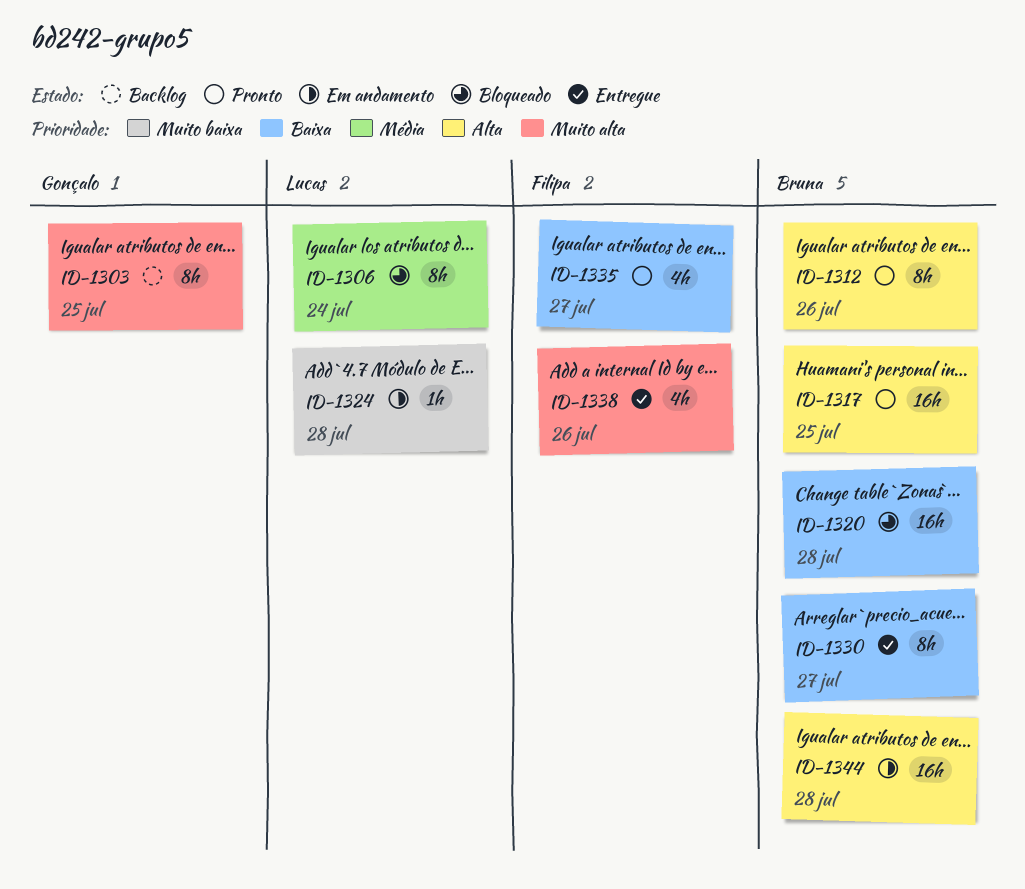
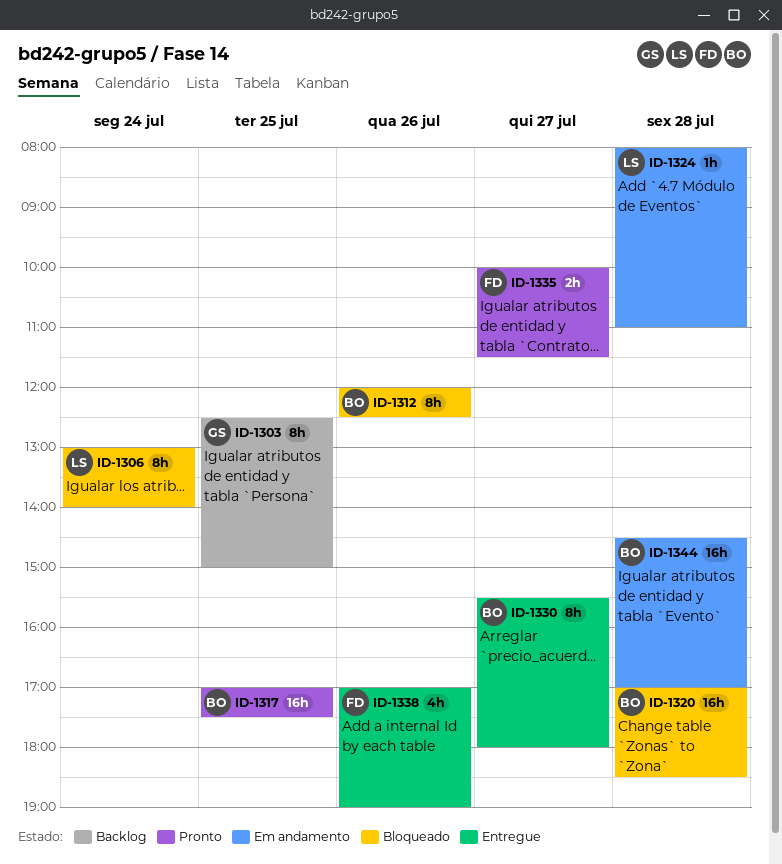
ID-1312, status: Pronto -> Bloqueado
ID-1335, estimate: 4h -> 2h

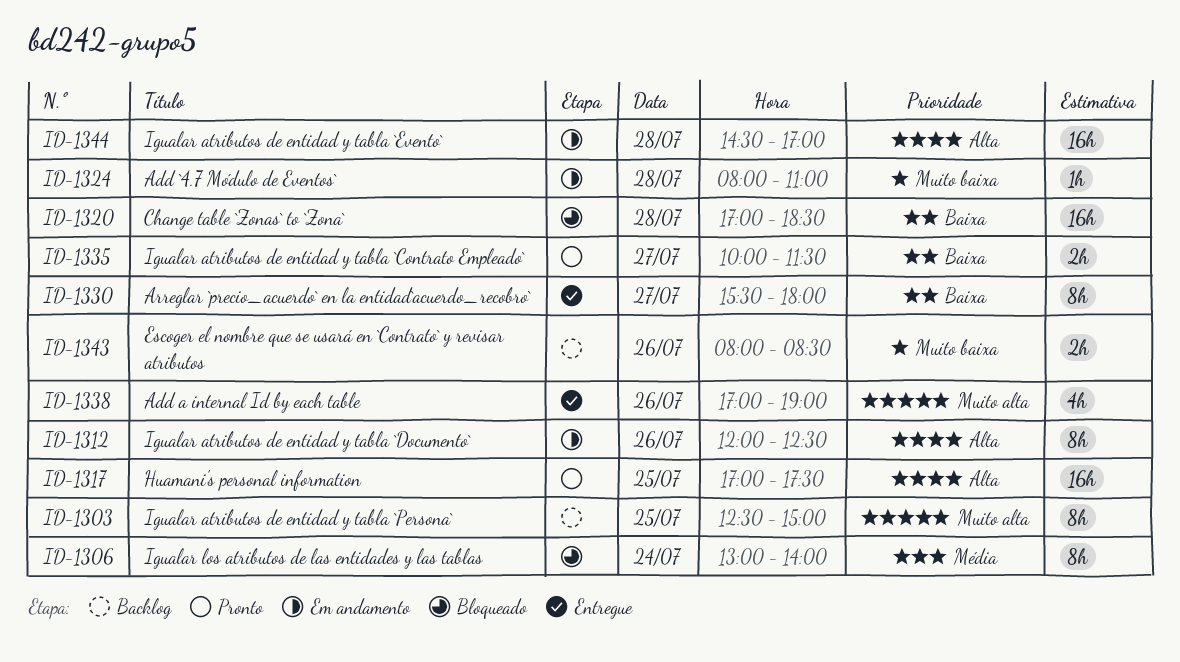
ID-1312, status: Bloqueado -> Em andamento
ID-1343: none -> present

